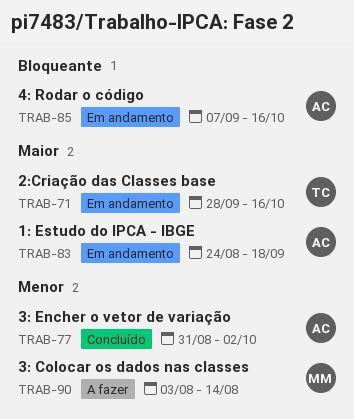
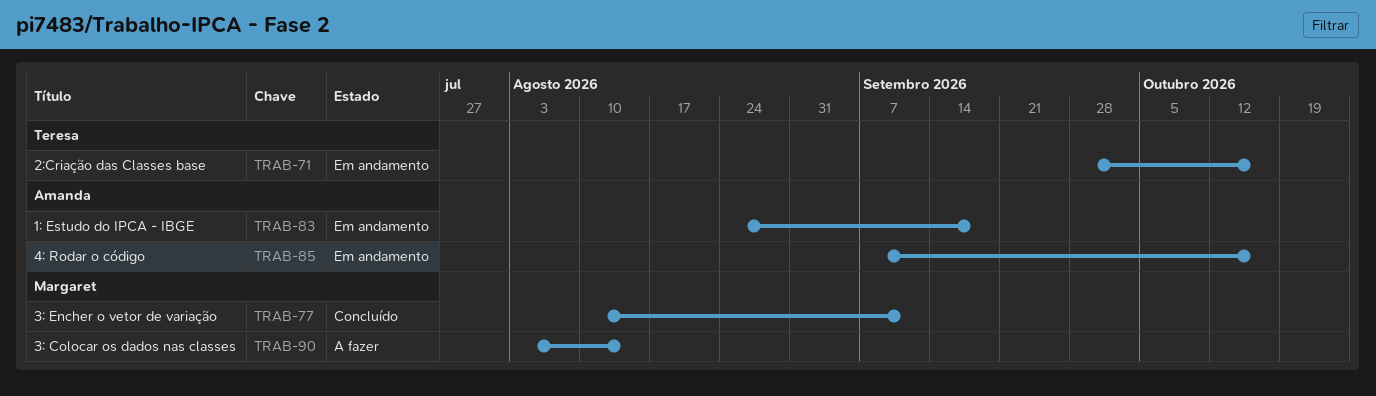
TRAB-77, owner: Amanda -> Margaret
TRAB-77, start: Aug 31 -> Aug 10
TRAB-77, due: Oct 2 -> Sep 11

